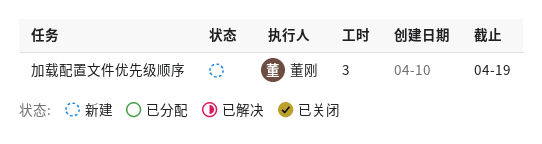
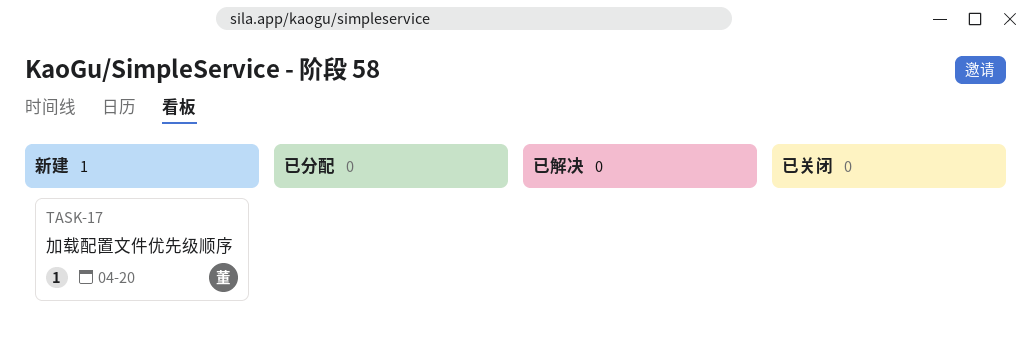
加载配置文件优先级顺序, estimate: 3 -> 1
加载配置文件优先级顺序, due: Apr 19 -> Apr 20

